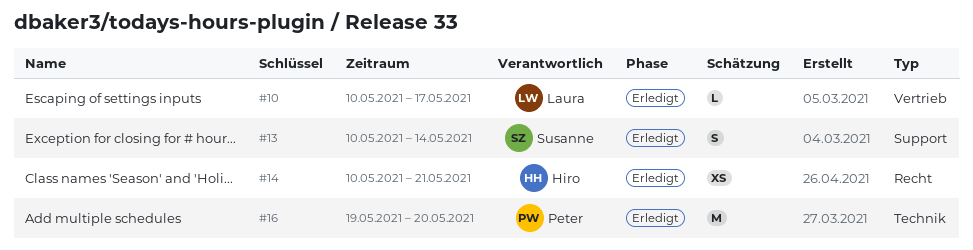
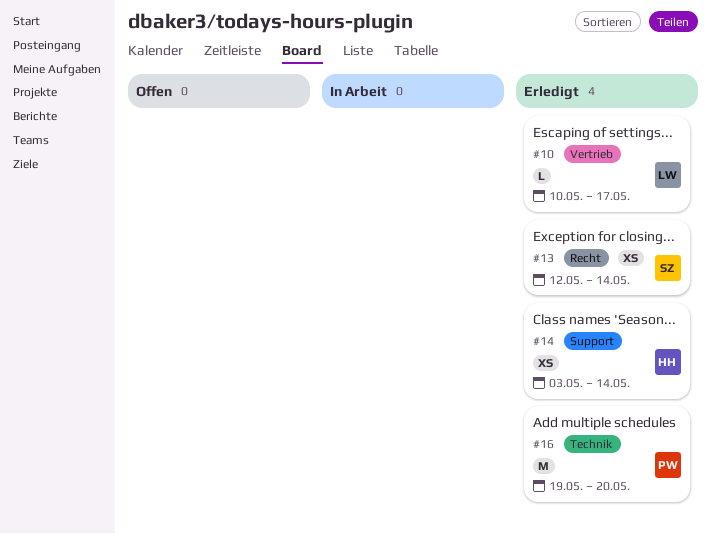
#13, label: Support -> Recht
#13, estimate: S -> XS
#13, start: May 10 -> May 12
#14, label: Recht -> Support
#14, start: May 10 -> May 3
#14, due: May 21 -> May 14

